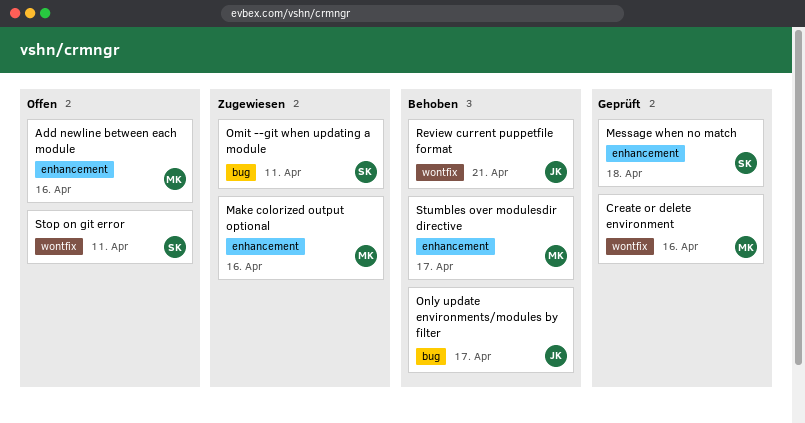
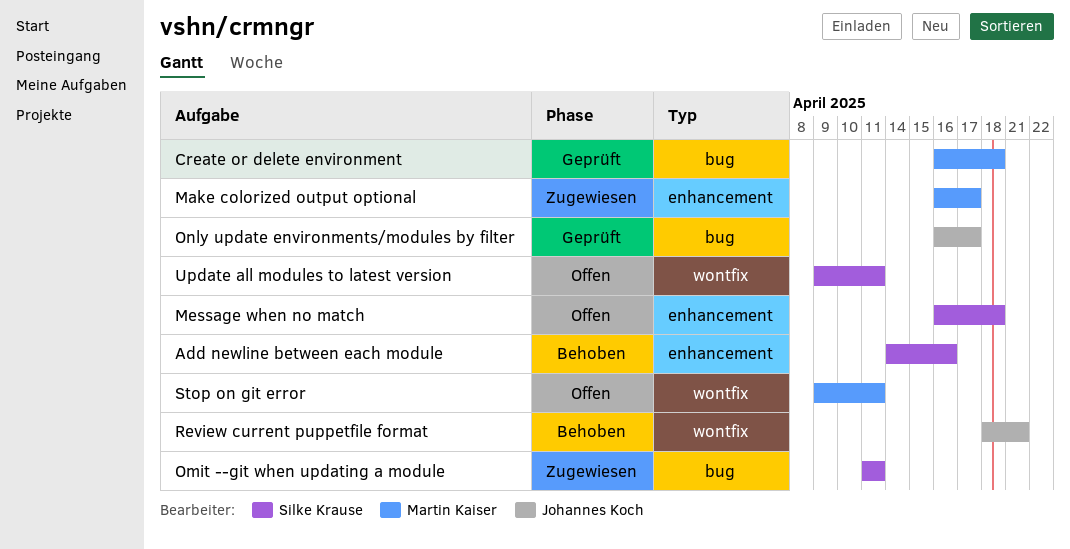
Add newline between each module, status: Offen -> Behoben
Add newline between each module, owner: Martin Kaiser -> Silke Krause
Create or delete environment, label: wontfix -> bug
Create or delete environment, due: Apr 16 -> Apr 18
Make colorized output optional, due: Apr 16 -> Apr 17
Message when no match, status: Geprüft -> Offen
Only update environments/modules by filter, status: Behoben -> Geprüft
Stop on git error, owner: Silke Krause -> Martin Kaiser
Stumbles over modulesdir directive: present -> none
Update all modules to latest version: none -> present

